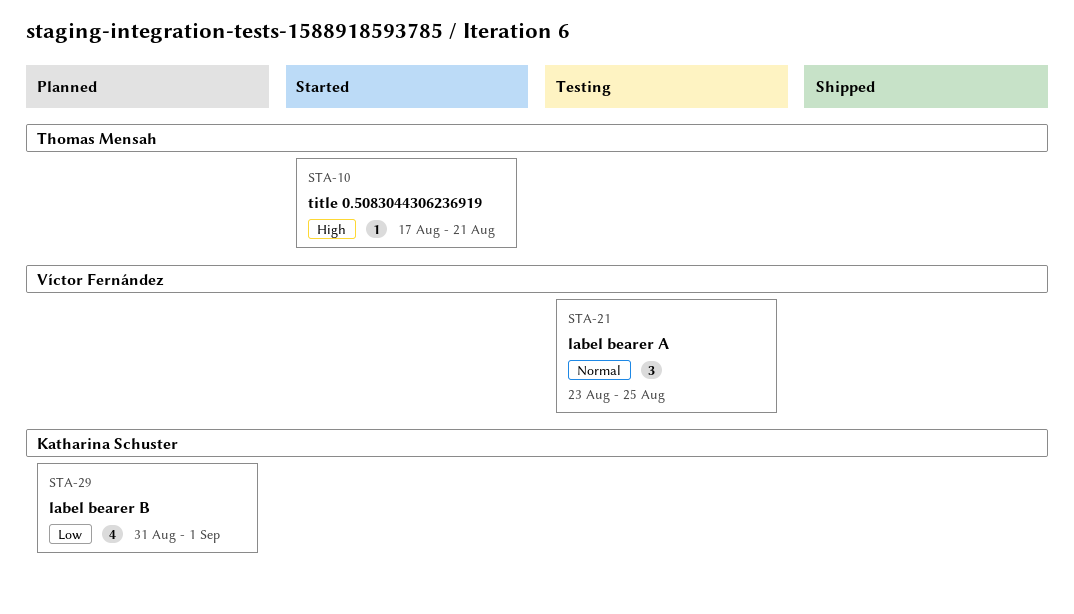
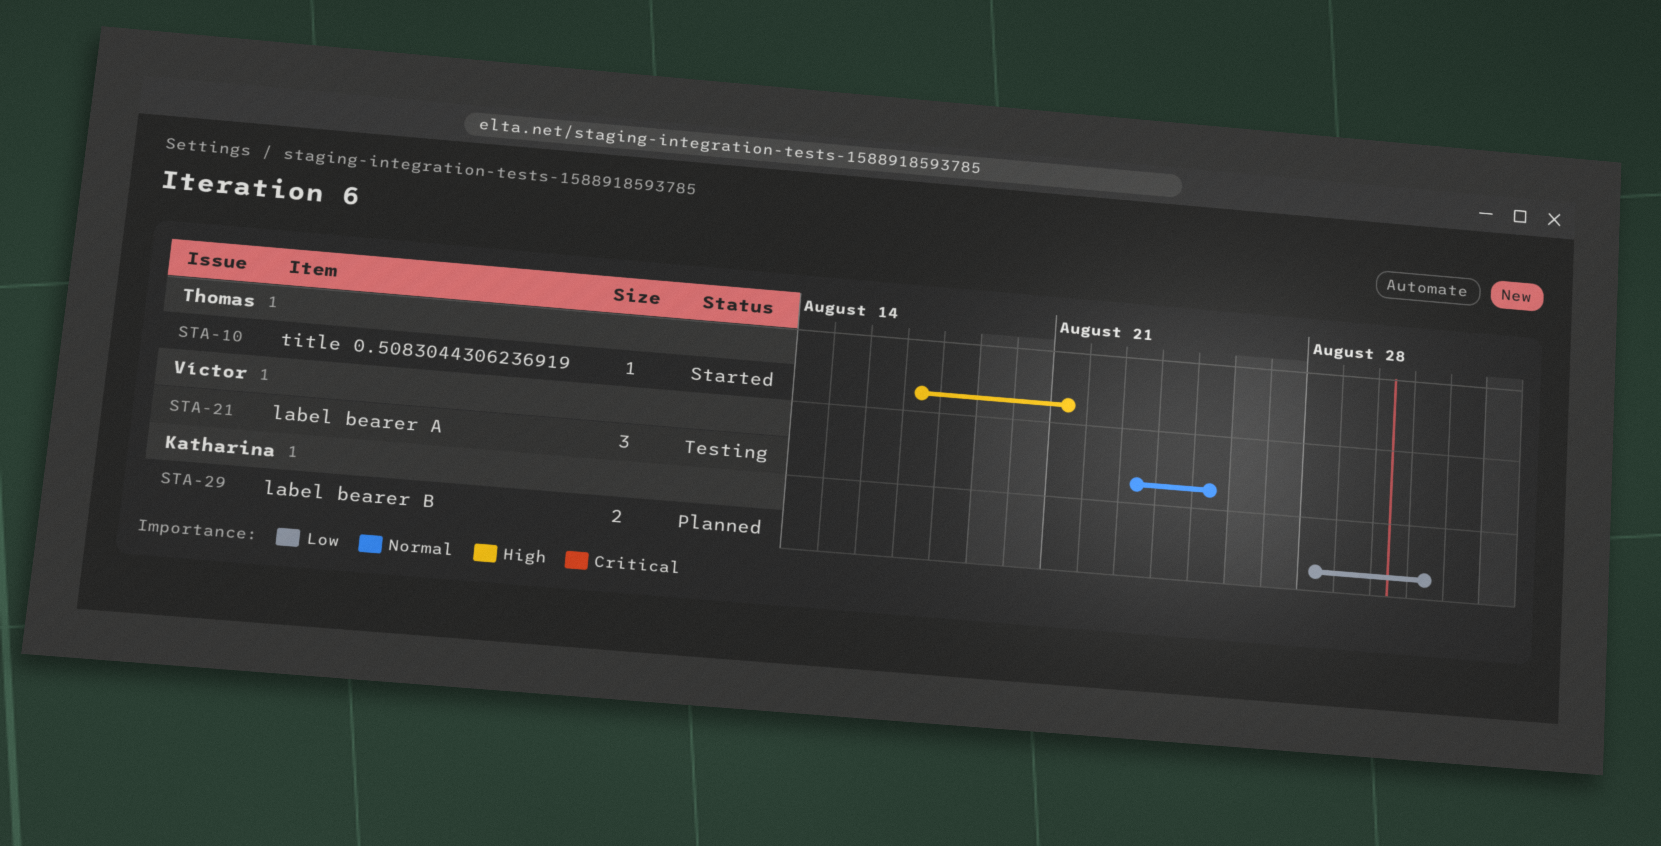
STA-29, estimate: 4 -> 2
STA-29, start: Aug 31 -> Aug 28
STA-29, due: Sep 1 -> Aug 31

